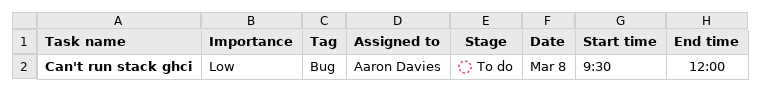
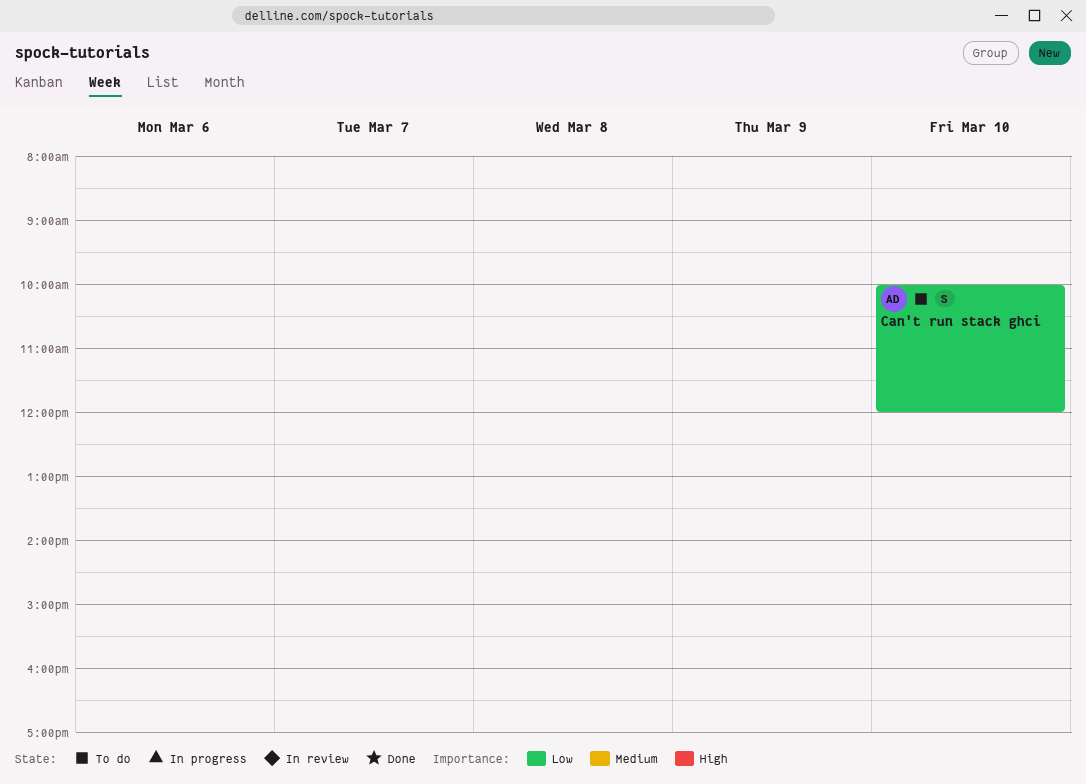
Can't run stack ghci, day: Mar 8 -> Mar 10
Can't run stack ghci, begins: 09:30 -> 10:00

